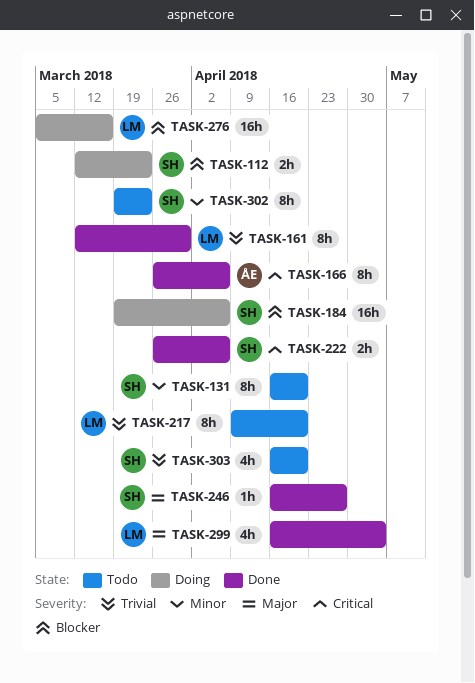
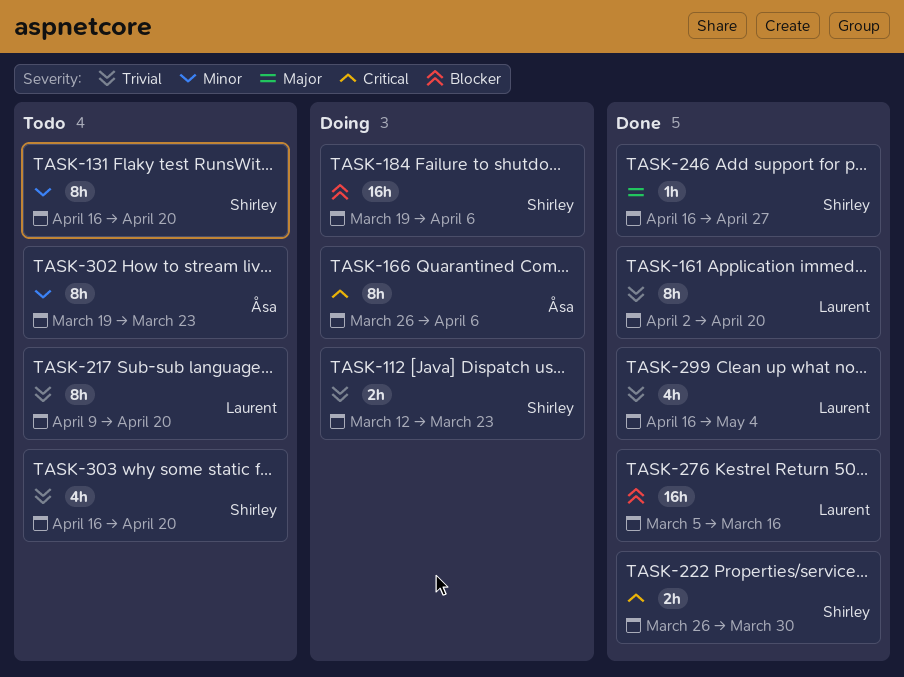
TASK-112, priority: Blocker -> Trivial
TASK-161, start: Mar 12 -> Apr 2
TASK-161, due: Mar 30 -> Apr 20
TASK-166, status: Done -> Doing
TASK-222, due: Apr 6 -> Mar 30
TASK-276, status: Doing -> Done
TASK-299, priority: Major -> Trivial
TASK-302, owner: Shirley -> Åsa

